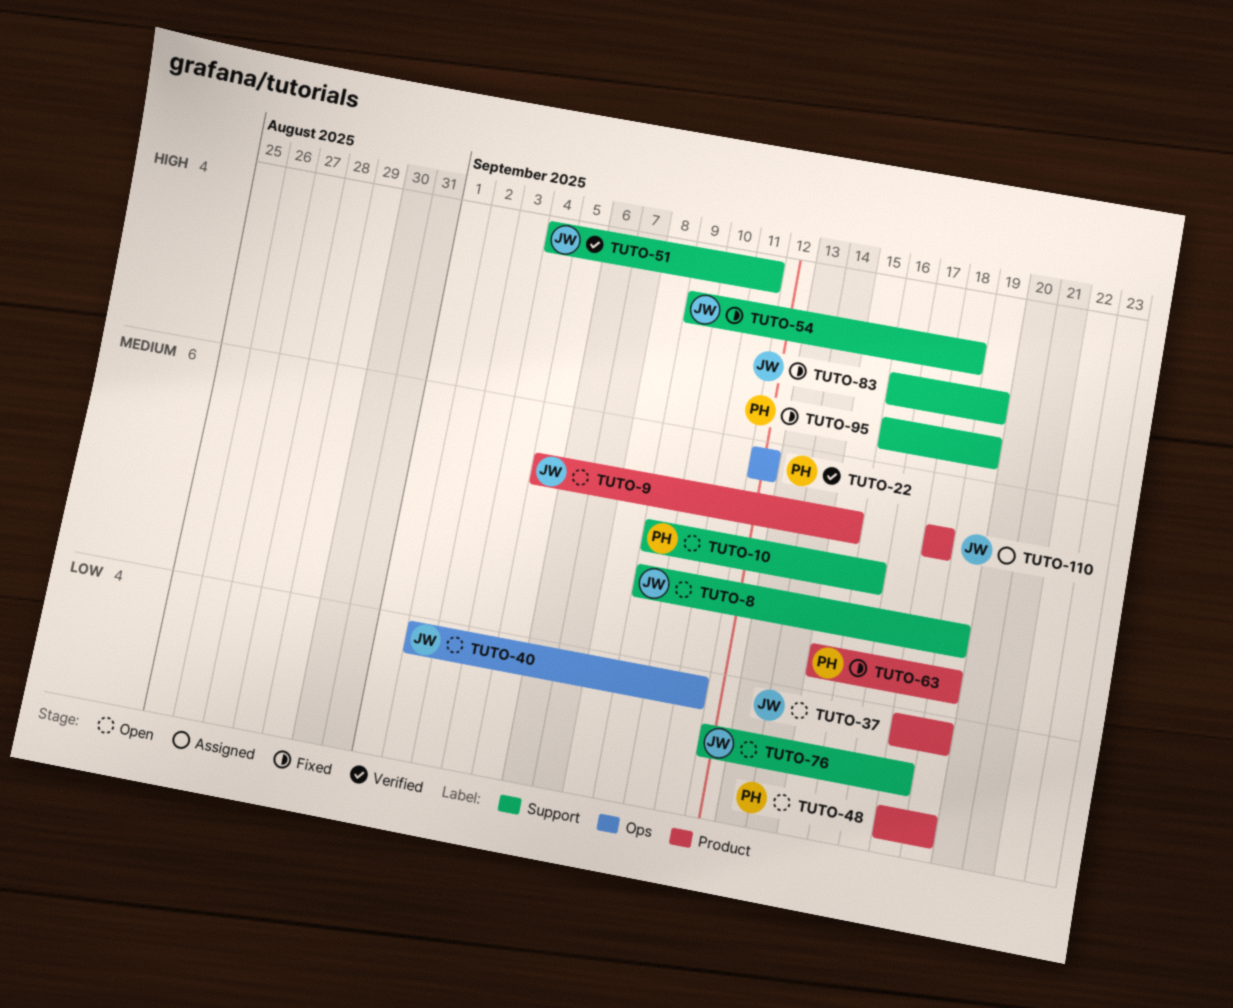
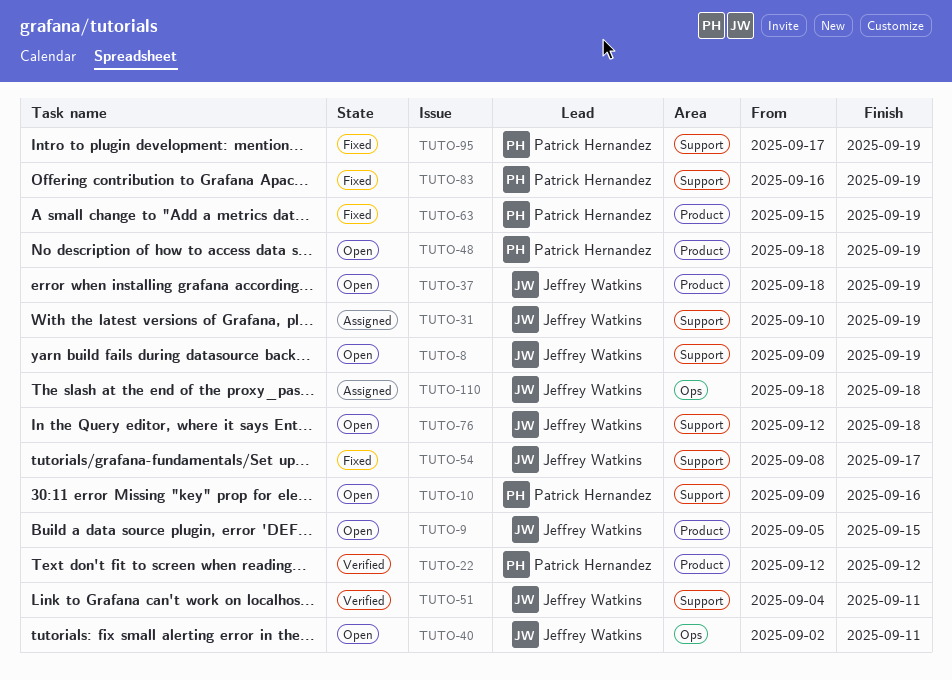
TUTO-22, label: Ops -> Product
TUTO-31: none -> present
TUTO-54, start: Sep 9 -> Sep 8
TUTO-54, due: Sep 18 -> Sep 17
TUTO-83, owner: Jeffrey Watkins -> Patrick Hernandez
TUTO-95, start: Sep 16 -> Sep 17
TUTO-110, label: Product -> Ops

